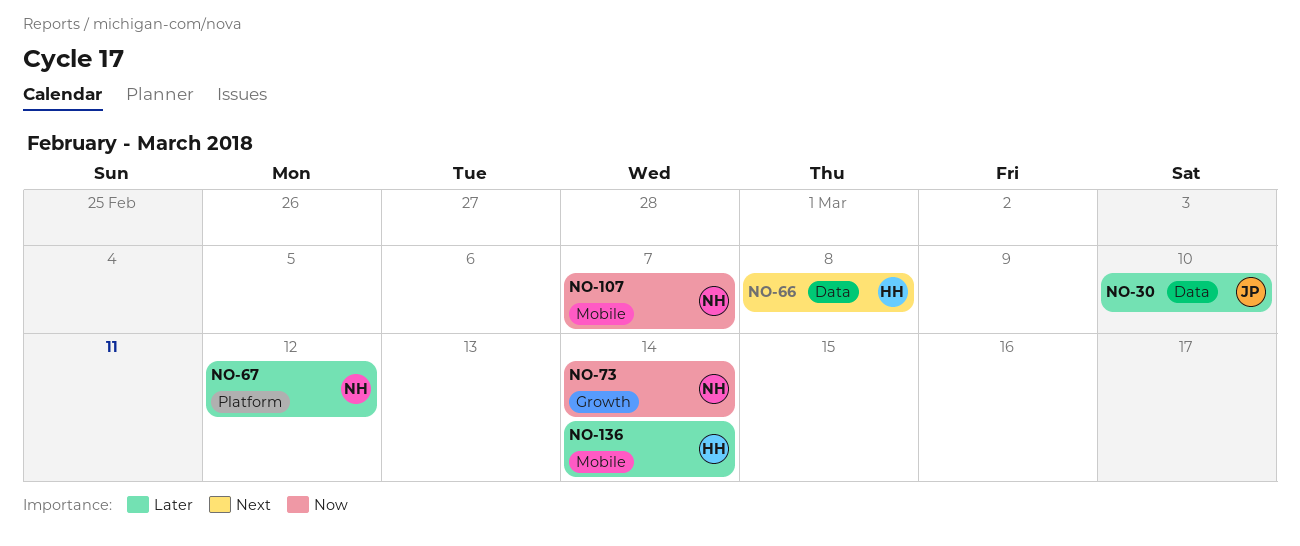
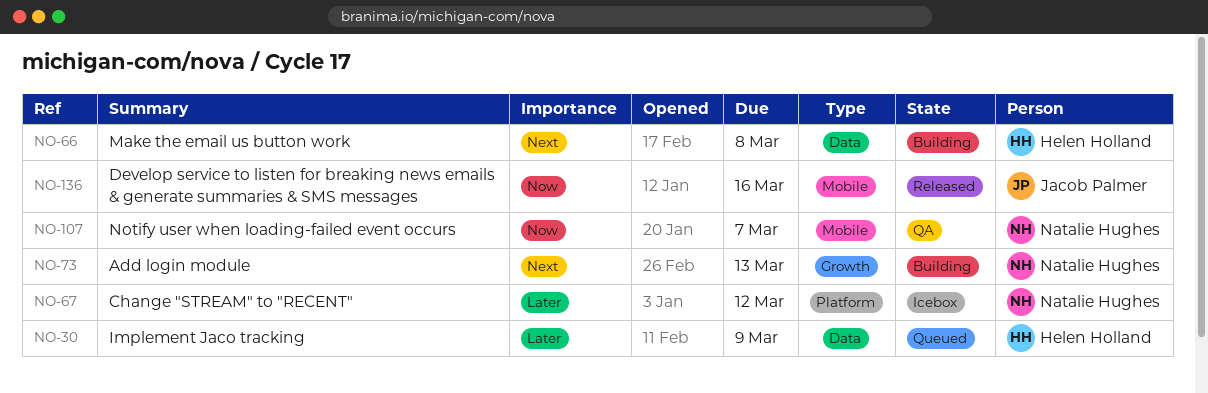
NO-30, owner: Jacob Palmer -> Helen Holland
NO-30, due: Mar 10 -> Mar 9
NO-73, priority: Now -> Next
NO-73, due: Mar 14 -> Mar 13
NO-136, owner: Helen Holland -> Jacob Palmer
NO-136, priority: Later -> Now
NO-136, due: Mar 14 -> Mar 16

